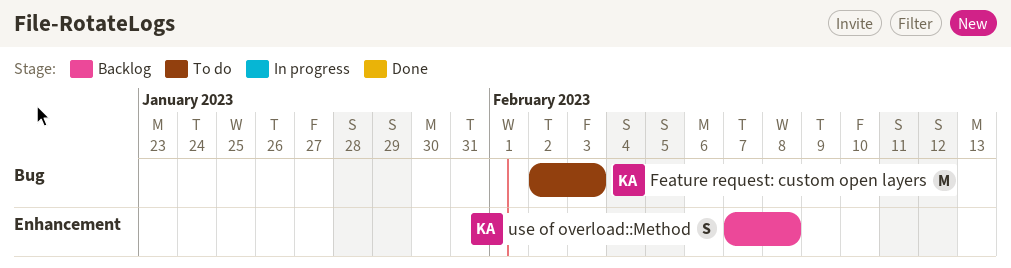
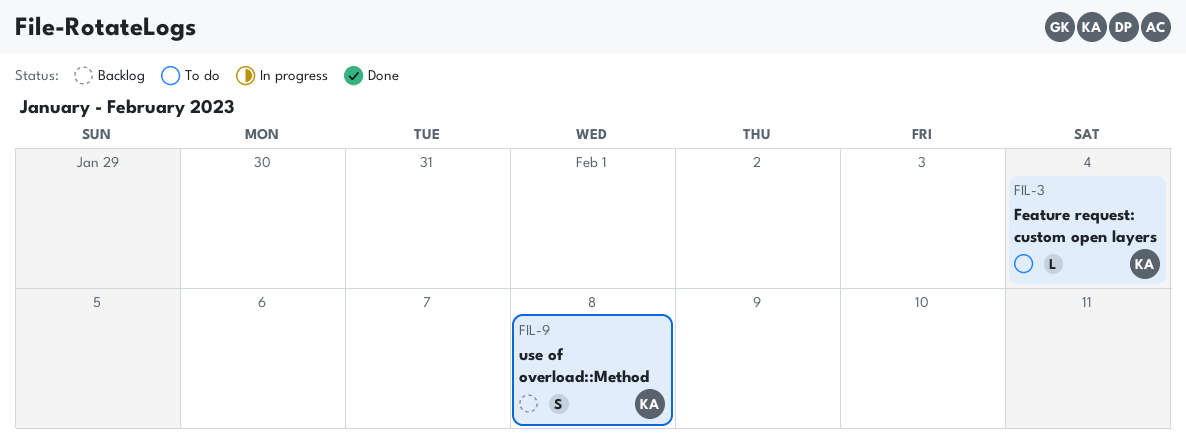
Feature request: custom open layers, estimate: M -> L
Feature request: custom open layers, due: Feb 3 -> Feb 4

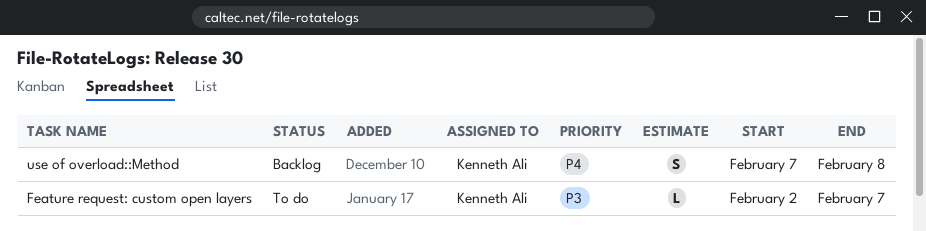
Feature request: custom open layers, due: Feb 4 -> Feb 7

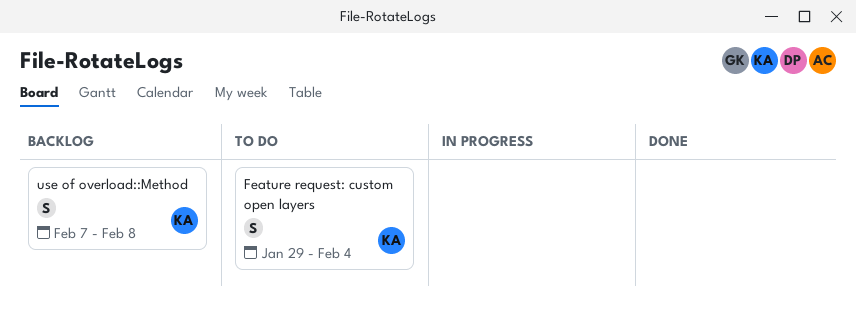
Feature request: custom open layers, estimate: L -> S
Feature request: custom open layers, start: Feb 2 -> Jan 29
Feature request: custom open layers, due: Feb 7 -> Feb 4

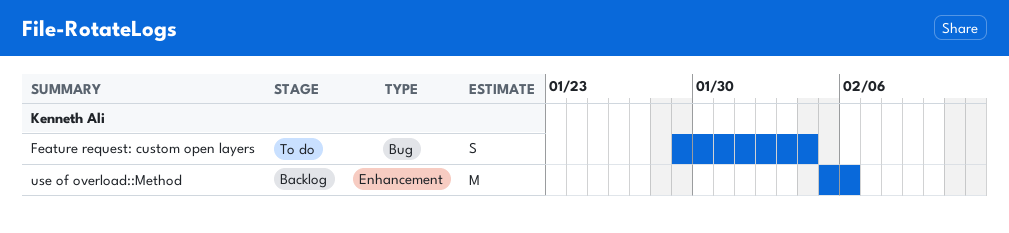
use of overload::Method, estimate: S -> M
use of overload::Method, start: Feb 7 -> Feb 5
use of overload::Method, due: Feb 8 -> Feb 6

